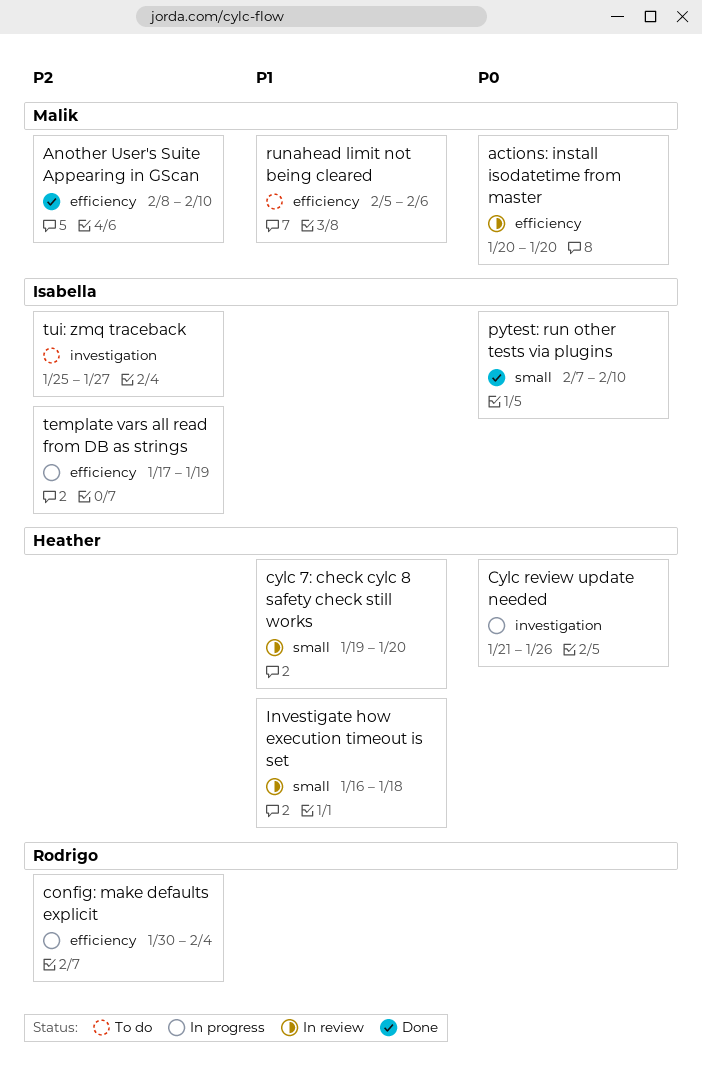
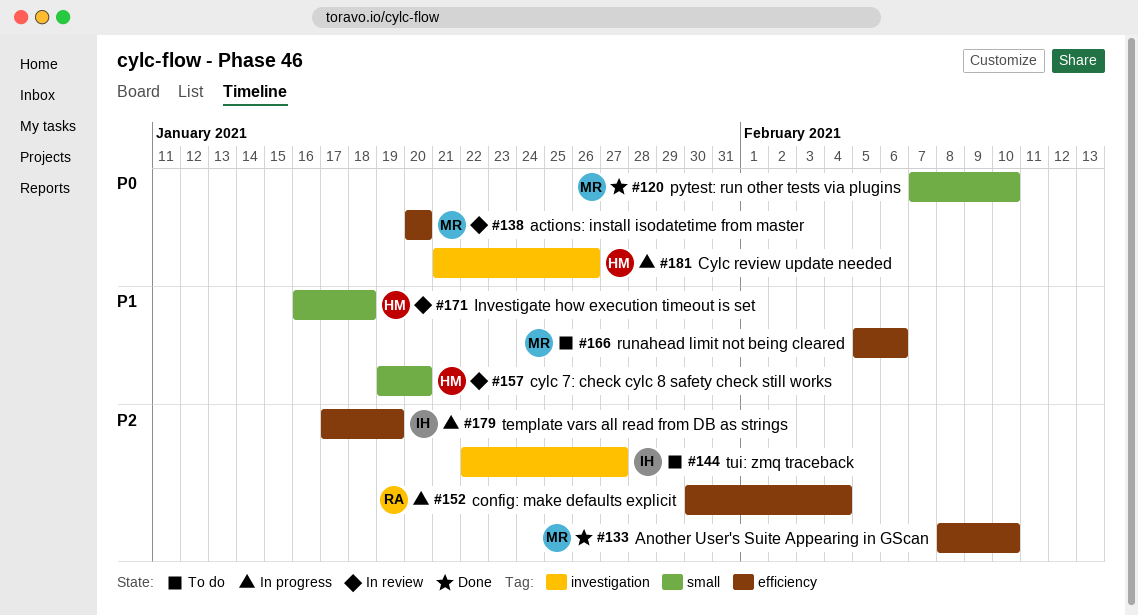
pytest: run other tests via plugins, owner: Isabella -> Malik
tui: zmq traceback, start: Jan 25 -> Jan 22

